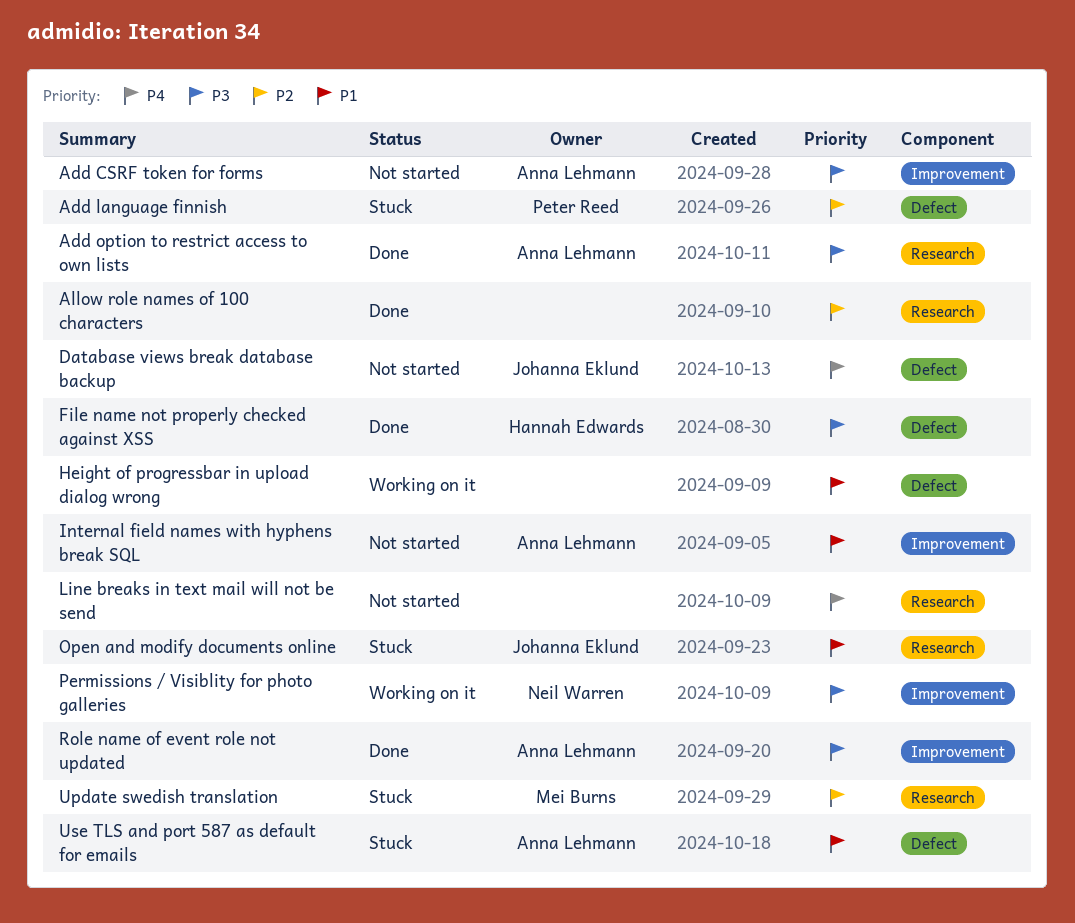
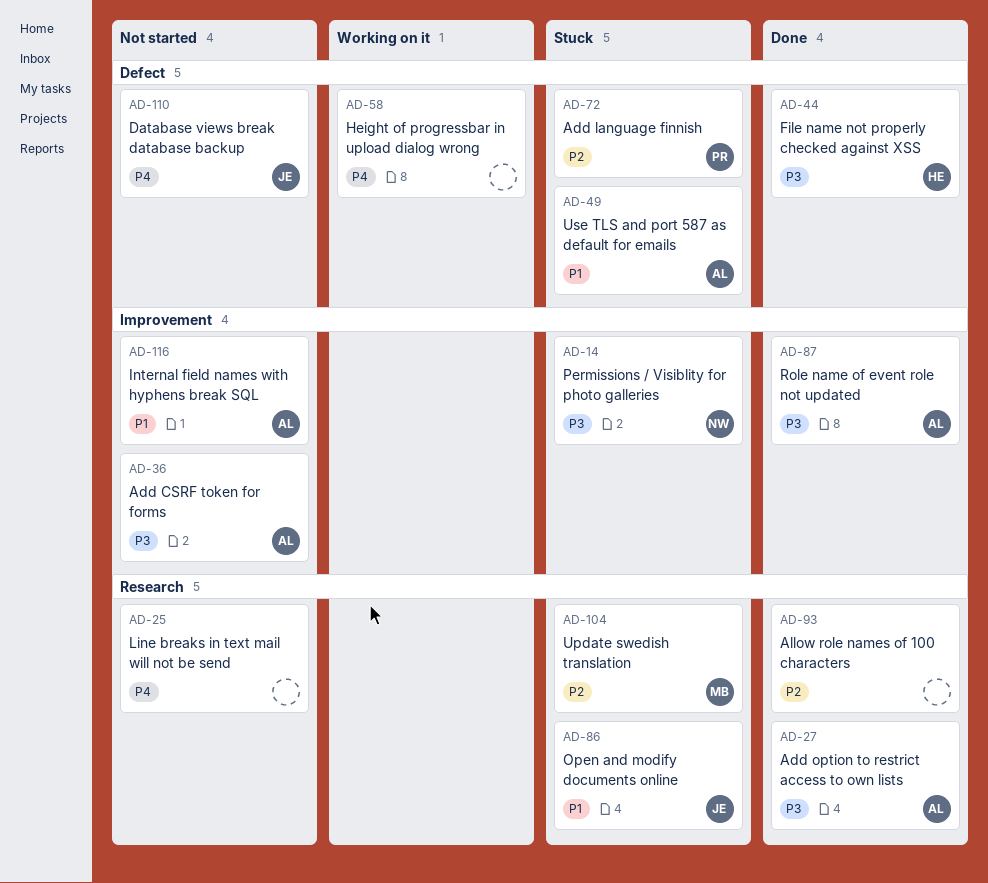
Height of progressbar in upload dialog wrong, priority: P1 -> P4
Permissions / Visiblity for photo galleries, status: Working on it -> Stuck

